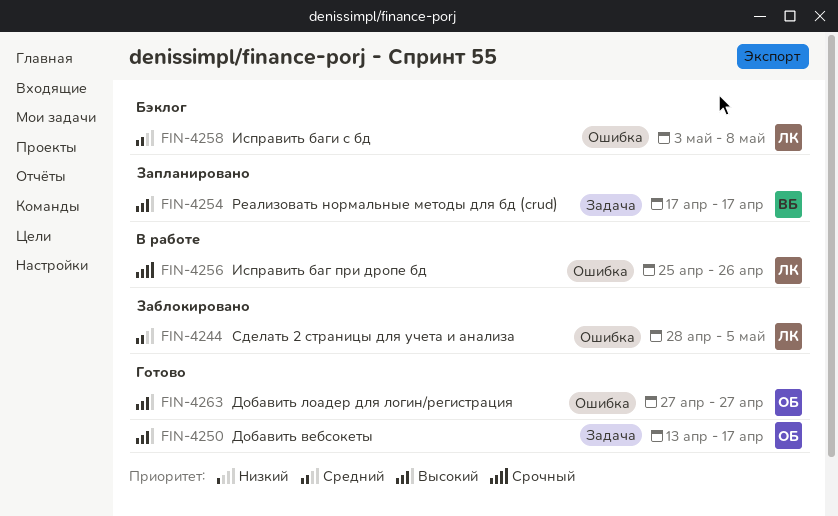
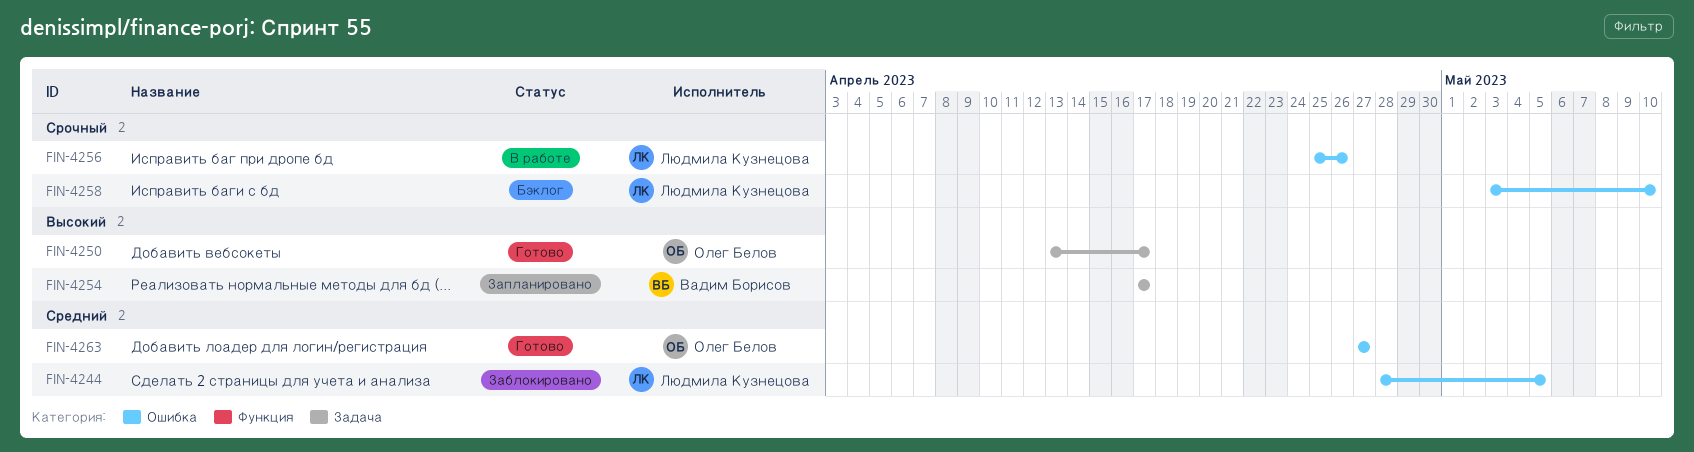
FIN-4258, priority: Средний -> Срочный
FIN-4258, due: May 8 -> May 10
FIN-4263, priority: Высокий -> Средний

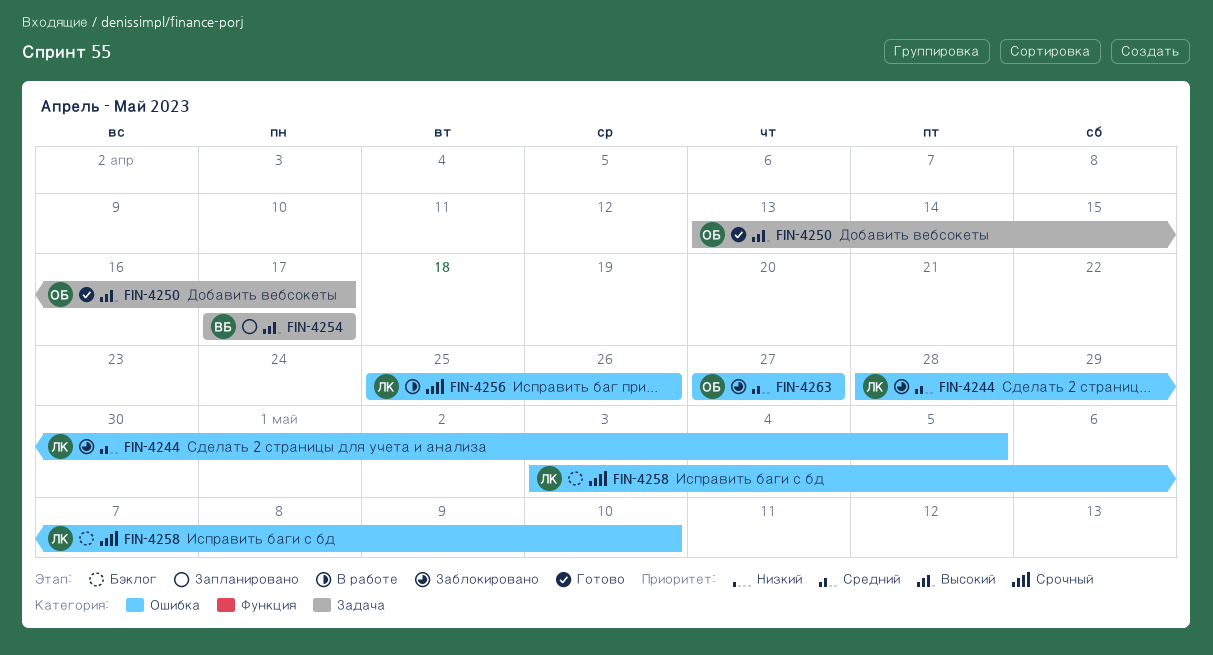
FIN-4263, status: Готово -> Заблокировано

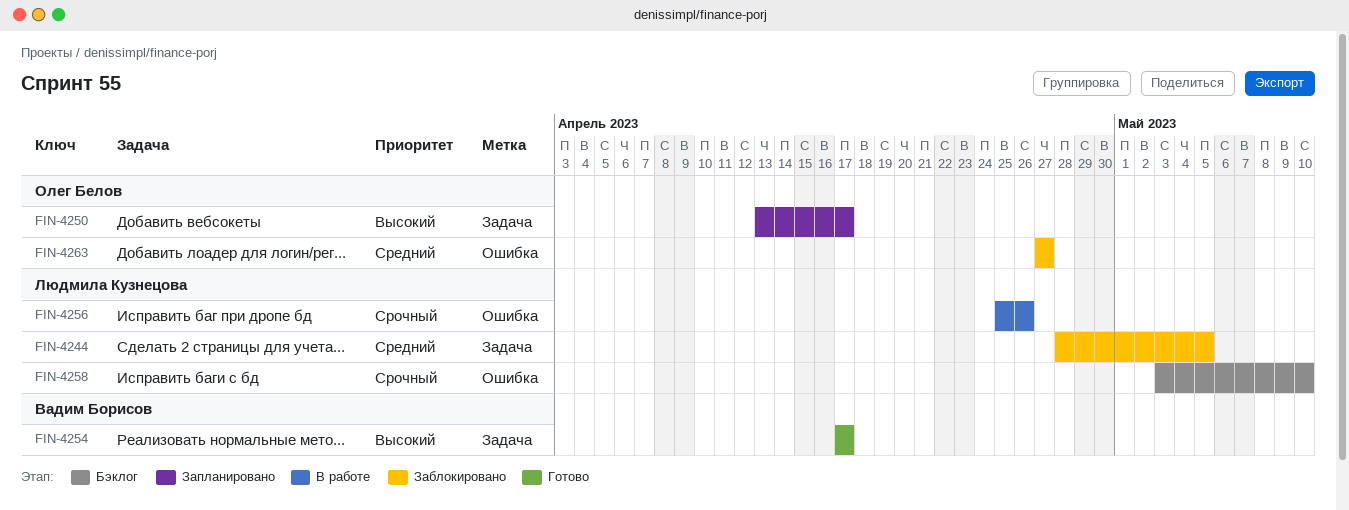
FIN-4244, label: Ошибка -> Задача
FIN-4250, status: Готово -> Запланировано
FIN-4254, status: Запланировано -> Готово

